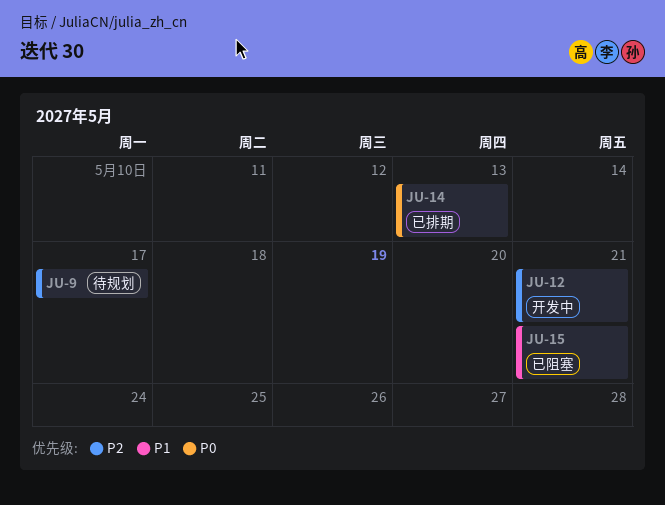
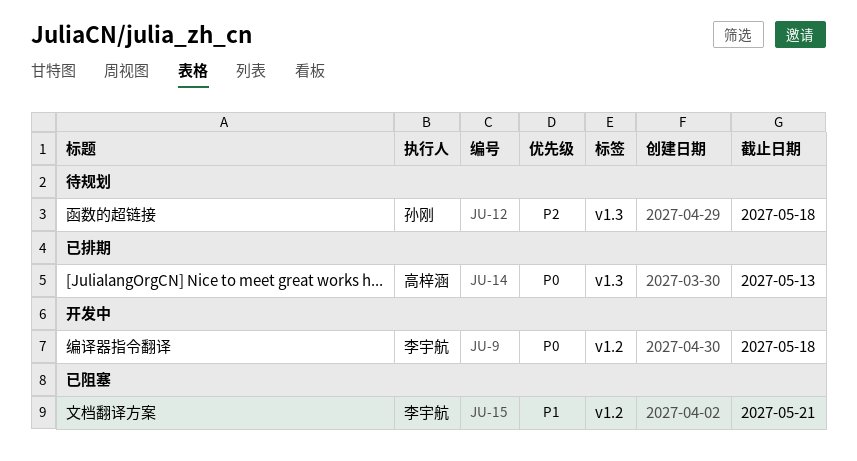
JU-9, status: 待规划 -> 开发中
JU-9, priority: P2 -> P0
JU-9, due: May 17 -> May 18
JU-12, status: 开发中 -> 待规划
JU-12, due: May 21 -> May 18

